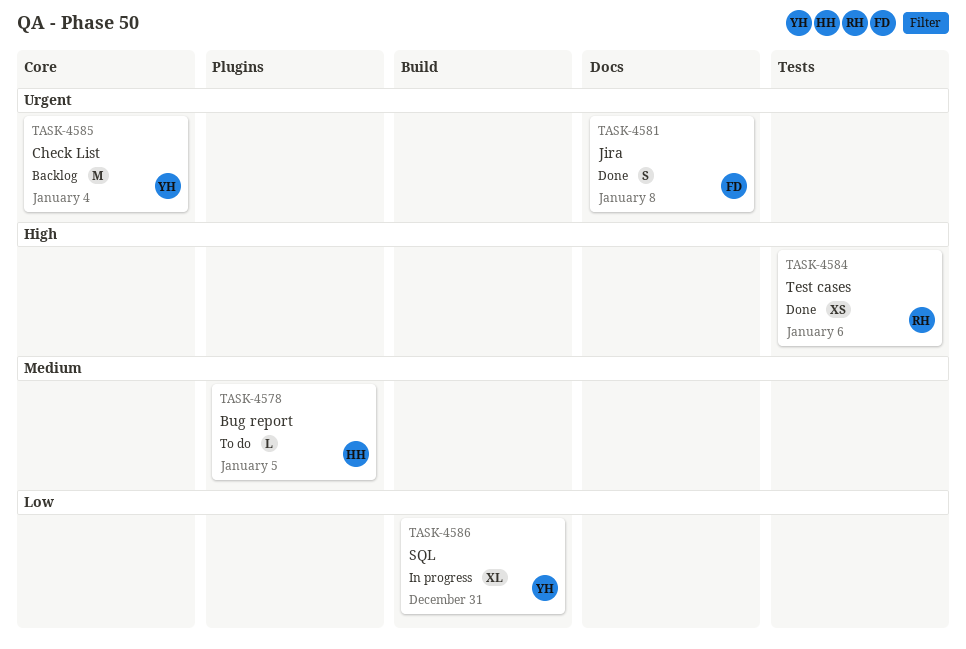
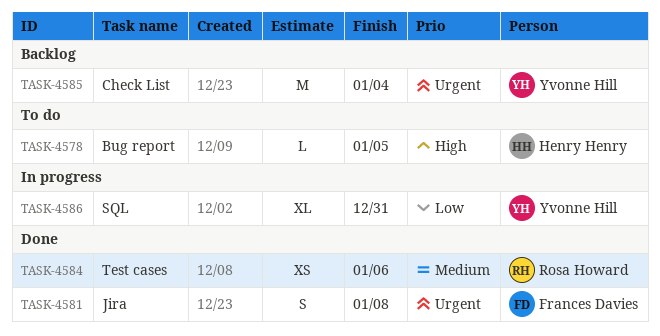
TASK-4578, priority: Medium -> High
TASK-4584, priority: High -> Medium

